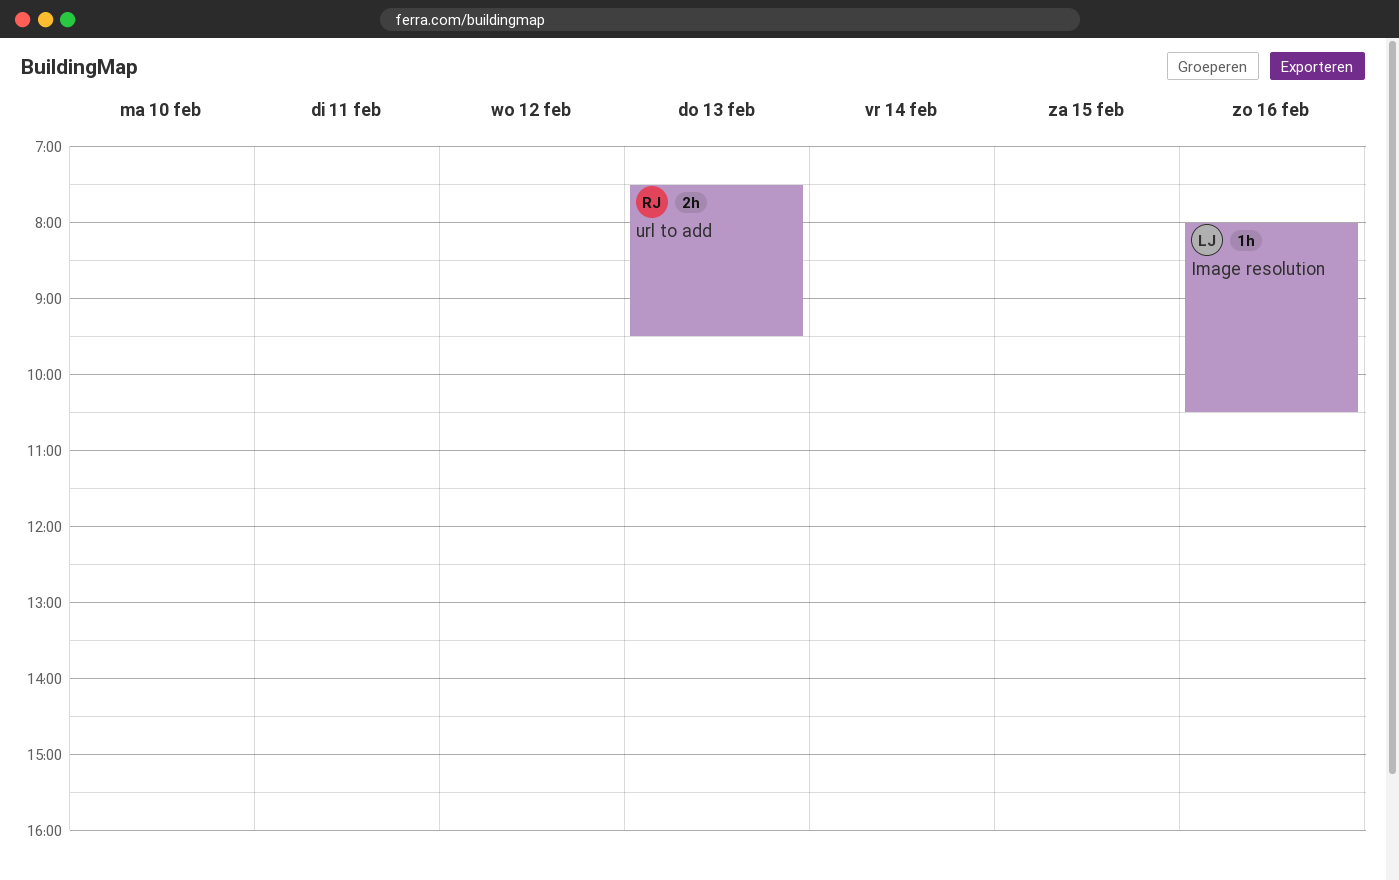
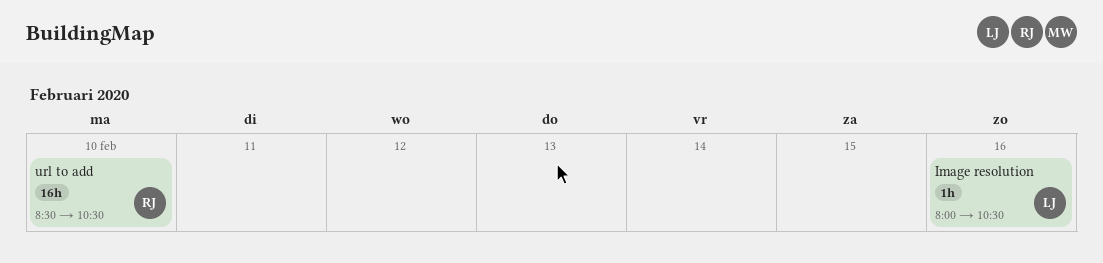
url to add, estimate: 2h -> 16h
url to add, day: Feb 13 -> Feb 10
url to add, begins: 07:30 -> 08:30
url to add, ends: 09:30 -> 10:30

